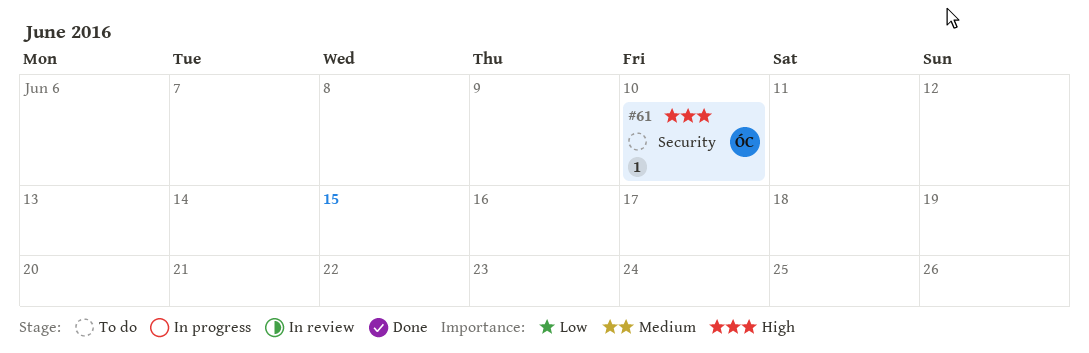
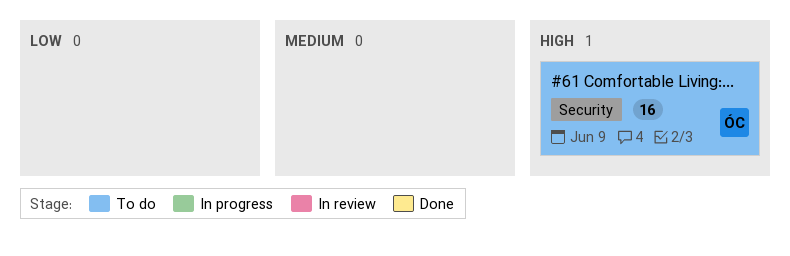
#61, estimate: 1 -> 16
#61, due: Jun 10 -> Jun 9

